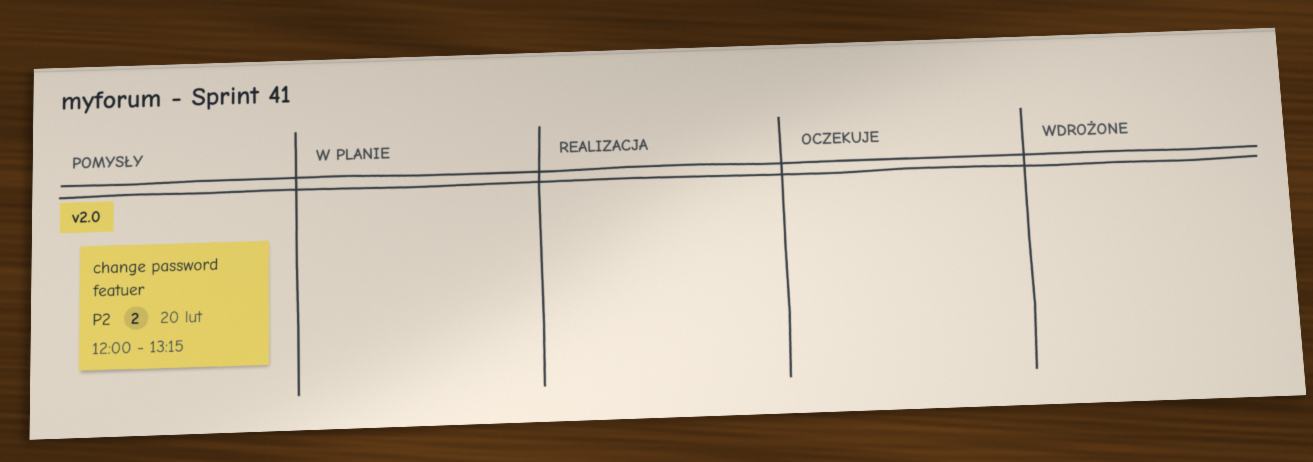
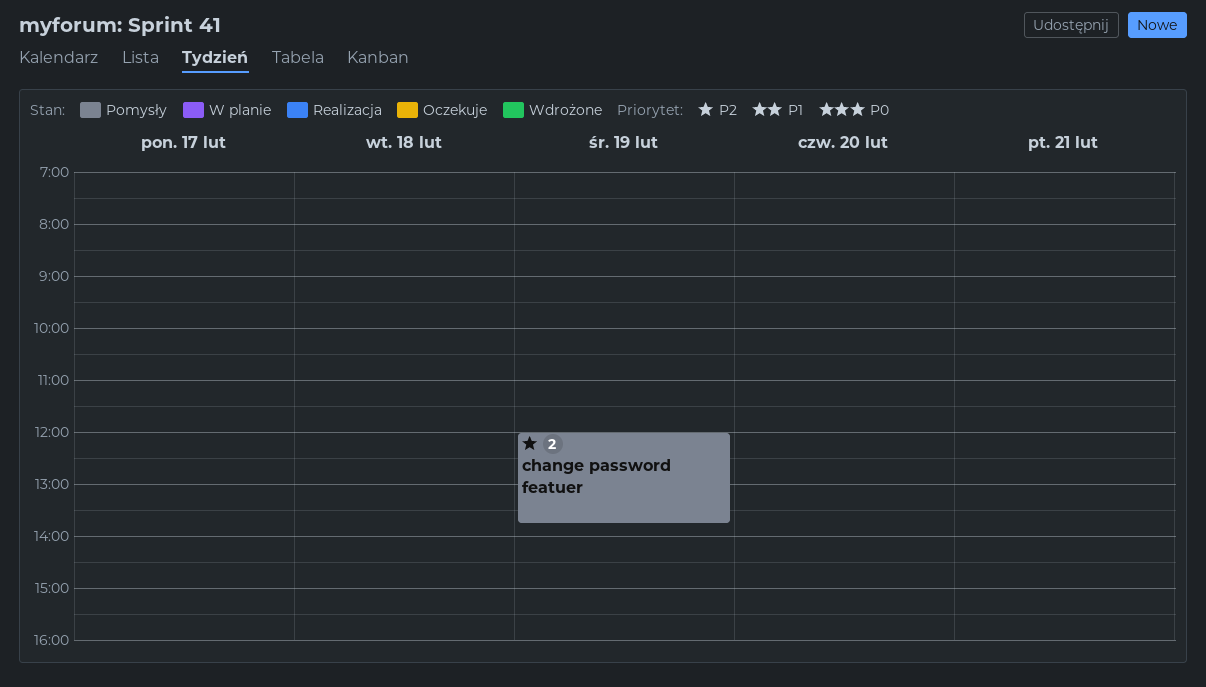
change password featuer, day: Feb 20 -> Feb 19
change password featuer, ends: 13:15 -> 13:45

